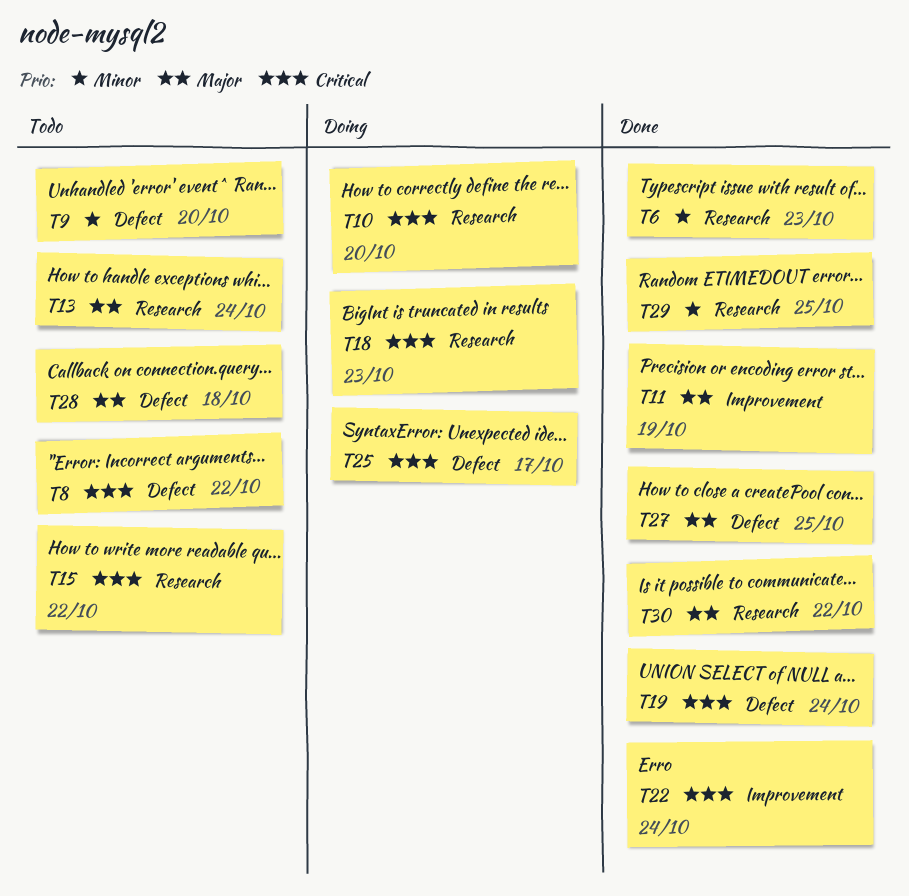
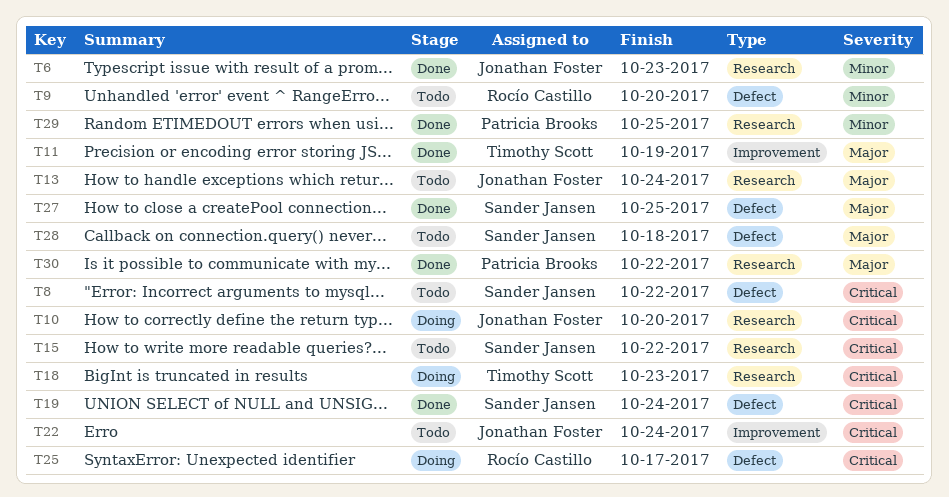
T22, status: Done -> Todo

